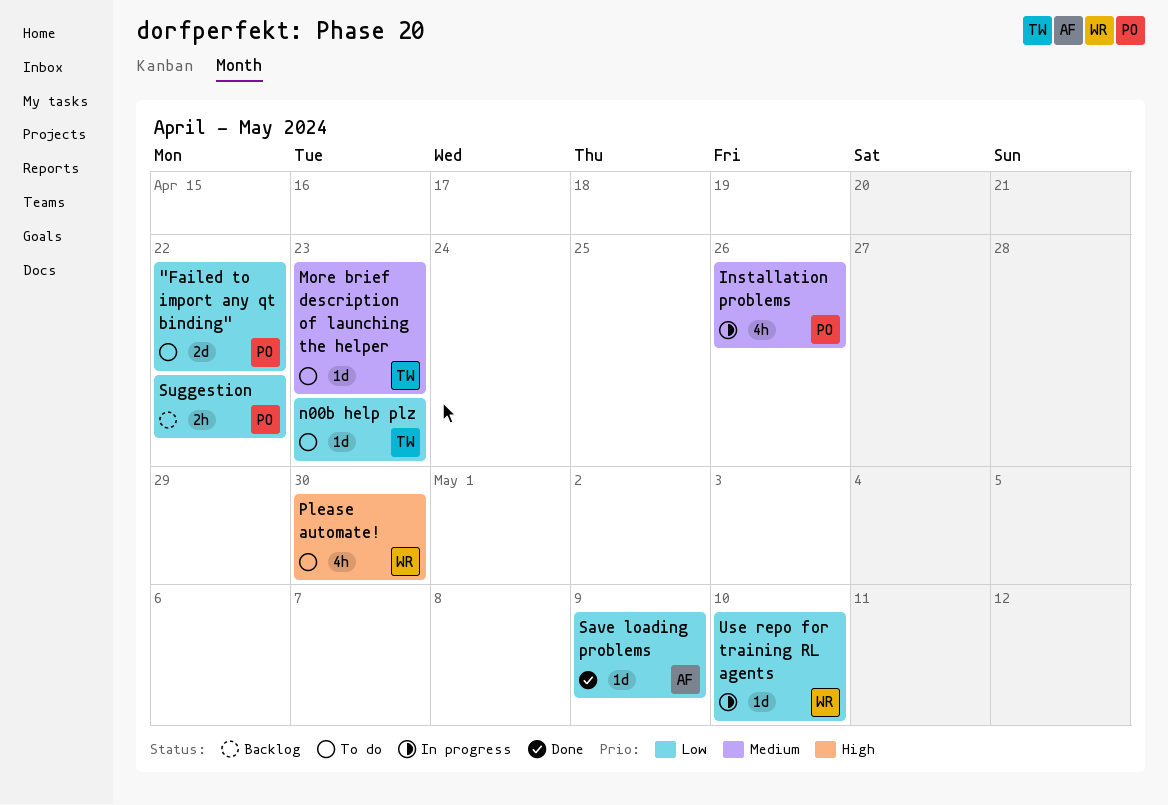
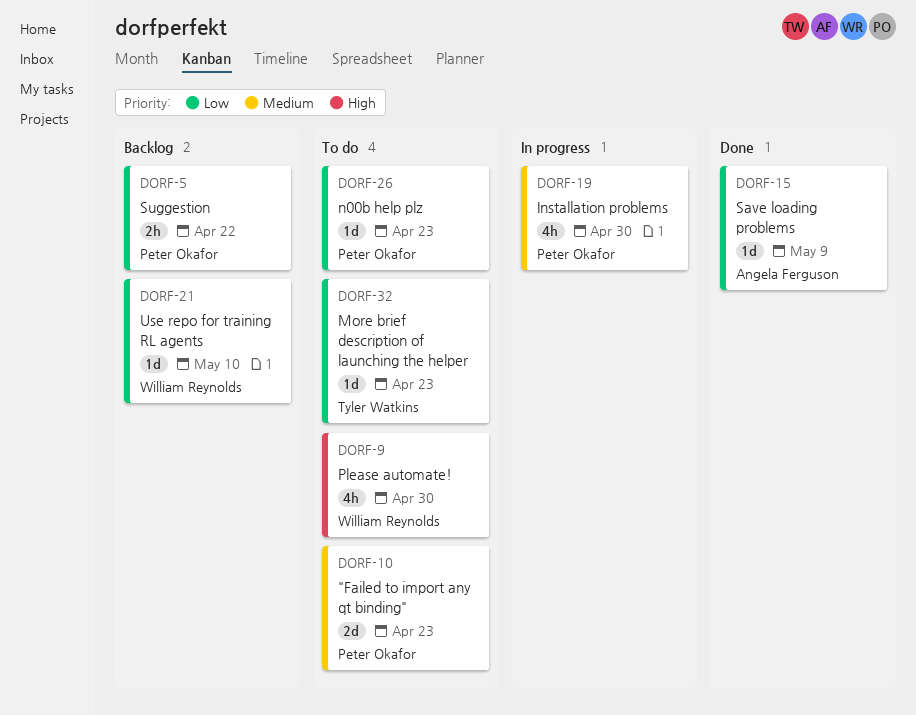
"Failed to import any qt binding", priority: Low -> Medium
"Failed to import any qt binding", due: Apr 22 -> Apr 23
Installation problems, due: Apr 26 -> Apr 30
More brief description of launching the helper, priority: Medium -> Low
n00b help plz, owner: Tyler Watkins -> Peter Okafor
Use repo for training RL agents, status: In progress -> Backlog

